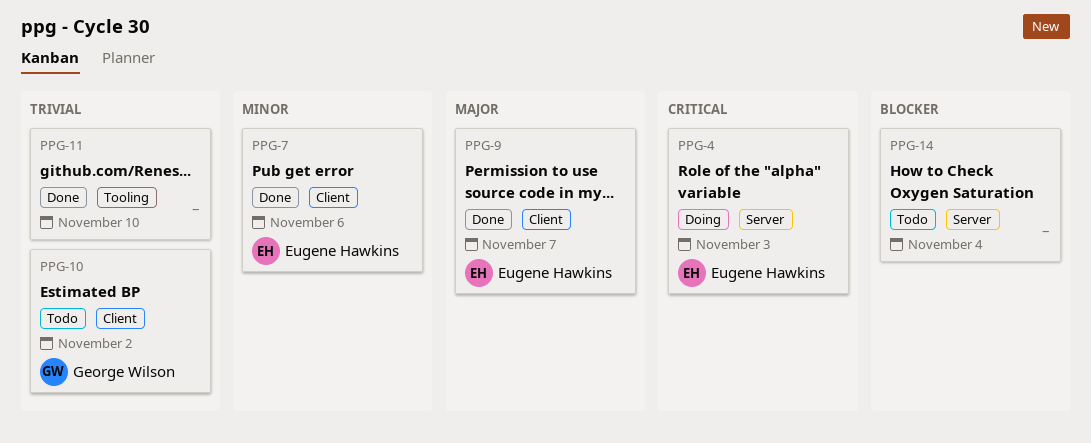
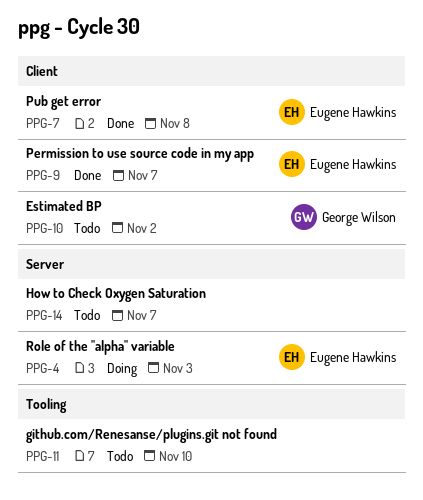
PPG-7, due: Nov 6 -> Nov 8
PPG-11, status: Done -> Todo
PPG-14, due: Nov 4 -> Nov 7

